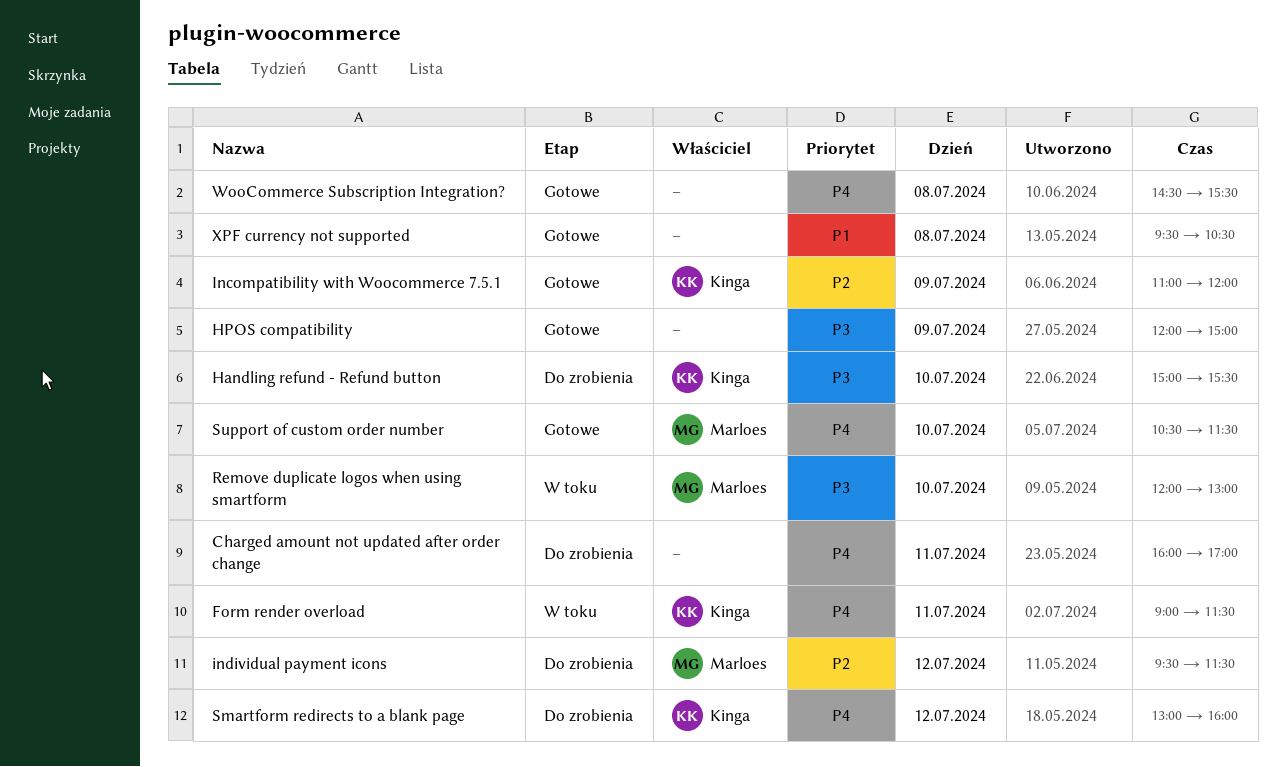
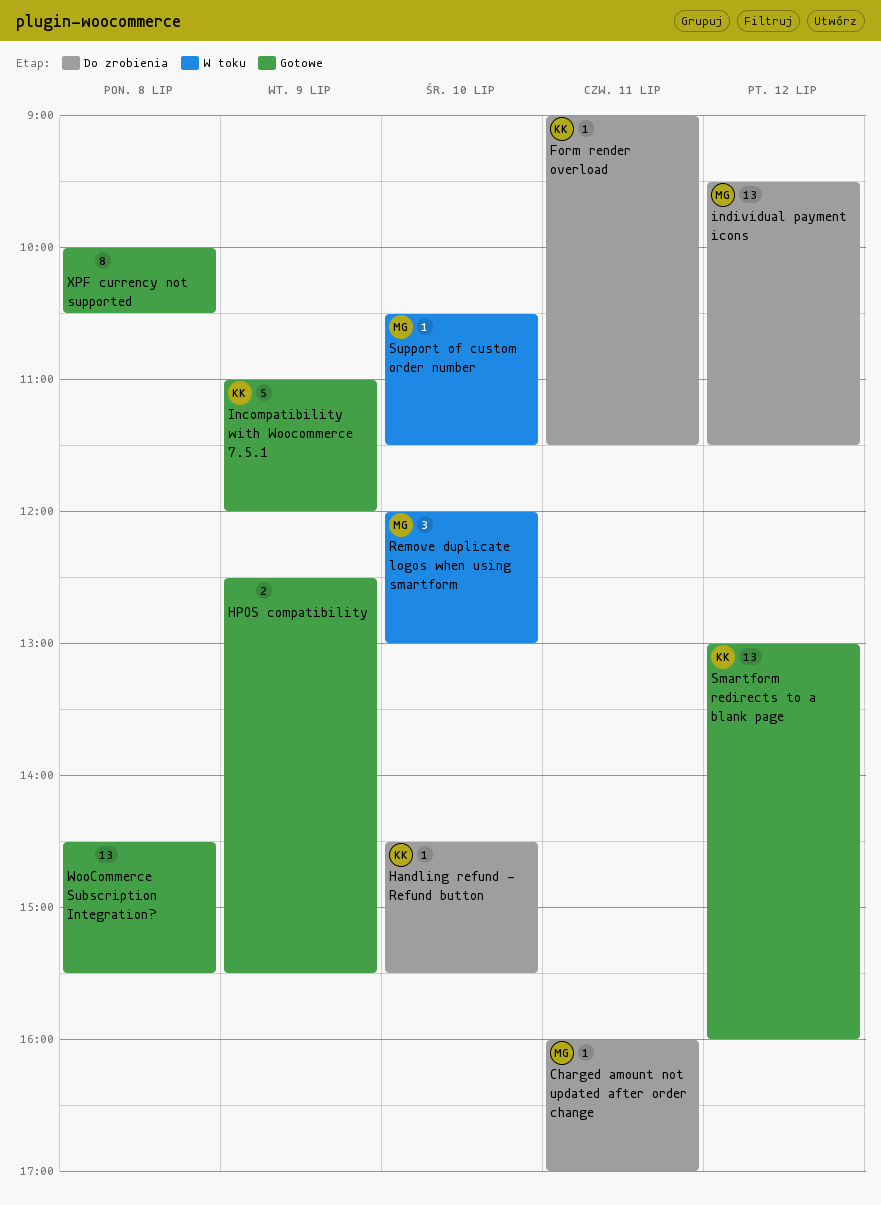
Charged amount not updated after order change, owner: none -> Marloes
Form render overload, status: W toku -> Do zrobienia
Handling refund - Refund button, begins: 15:00 -> 14:30
HPOS compatibility, begins: 12:00 -> 12:30
HPOS compatibility, ends: 15:00 -> 15:30
Smartform redirects to a blank page, status: Do zrobienia -> Gotowe
Support of custom order number, status: Gotowe -> W toku
XPF currency not supported, begins: 09:30 -> 10:00

